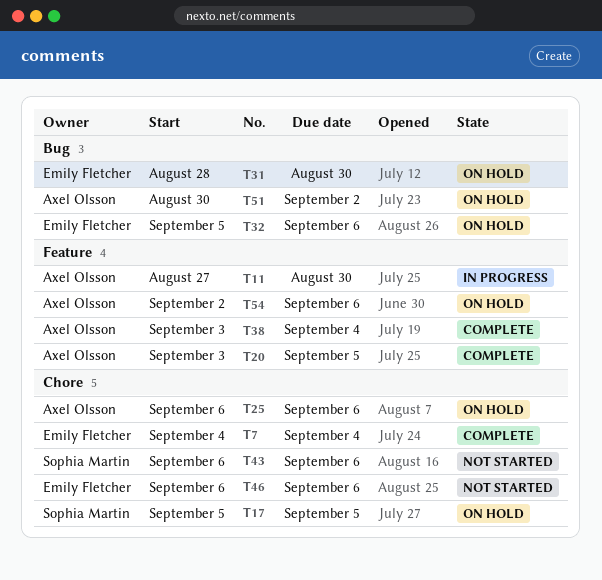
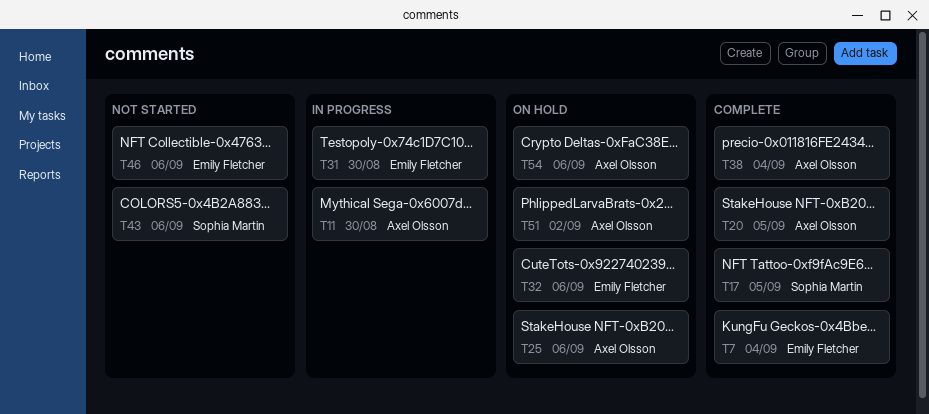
T17, status: On hold -> Complete
T31, status: On hold -> In progress

